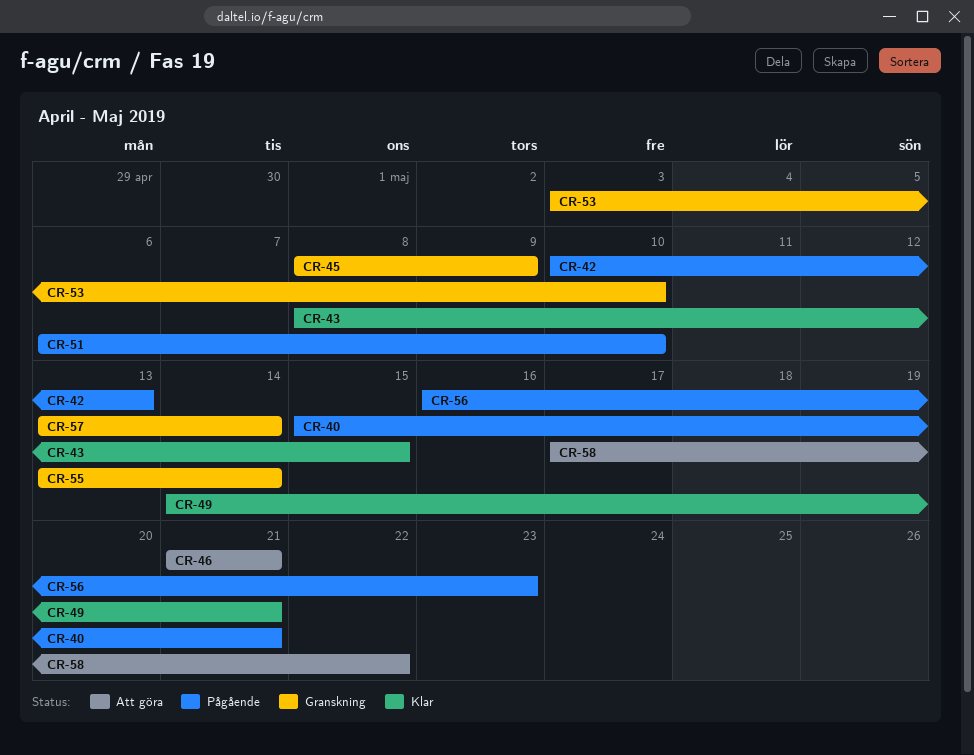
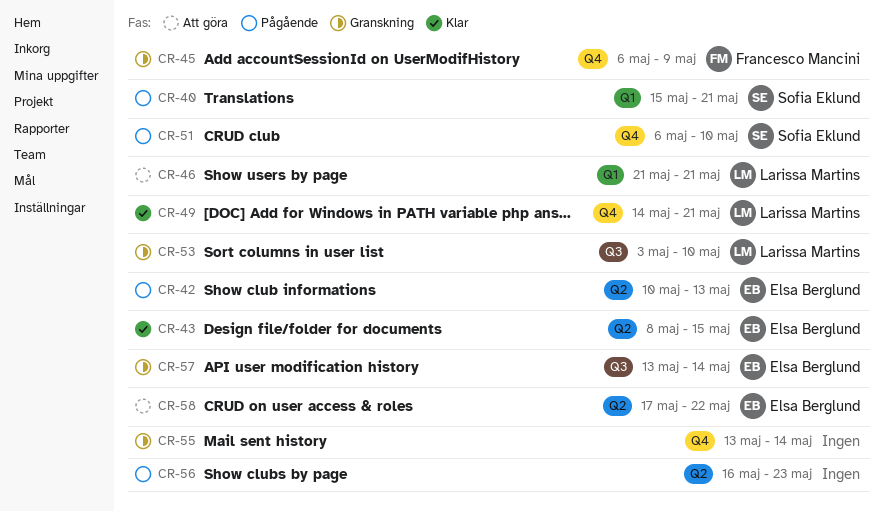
CR-45, start: May 8 -> May 6

